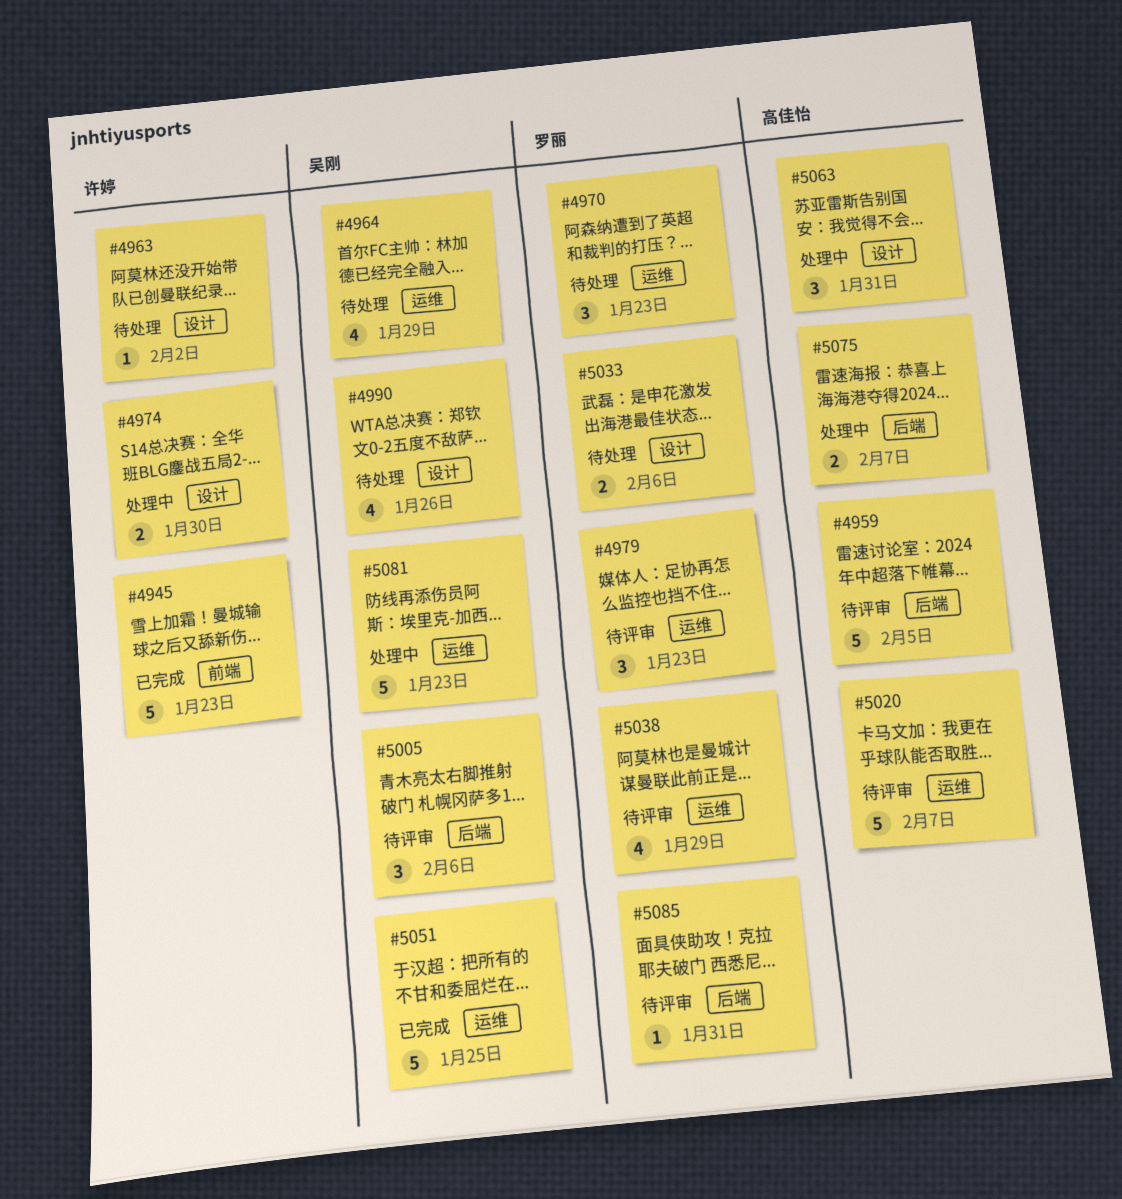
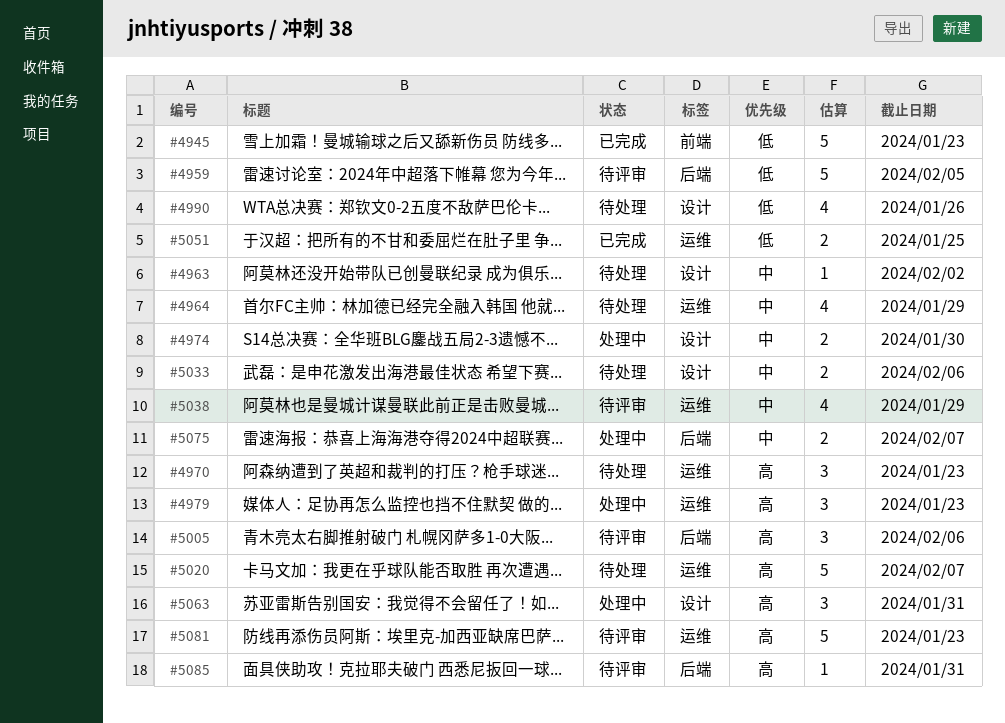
#4979, status: 待评审 -> 处理中
#5020, status: 待评审 -> 待处理
#5051, estimate: 5 -> 2
#5081, status: 处理中 -> 待评审

